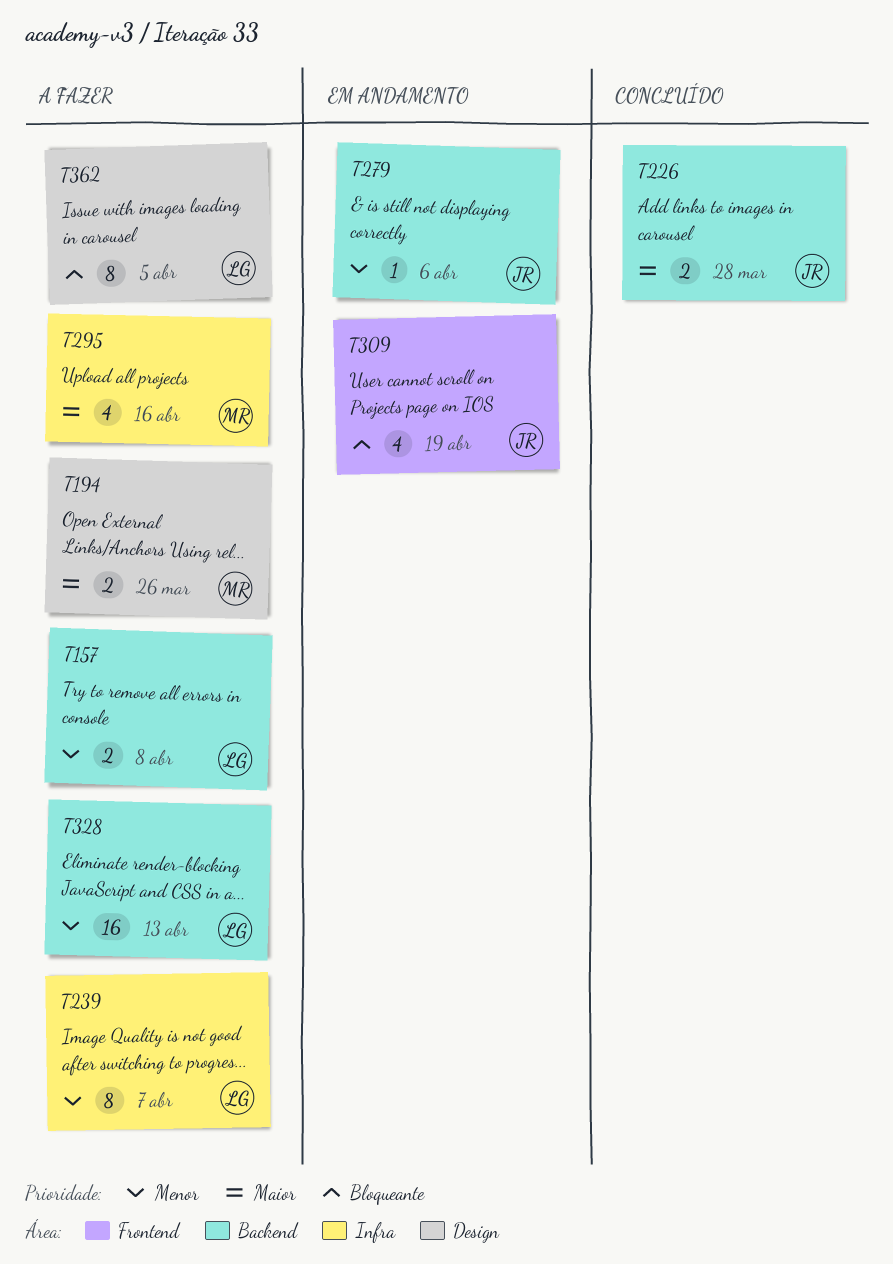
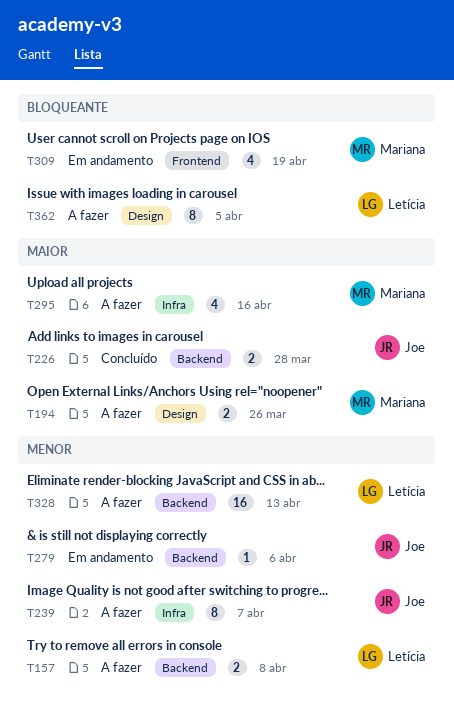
T239, owner: Letícia -> Joe
T309, owner: Joe -> Mariana

